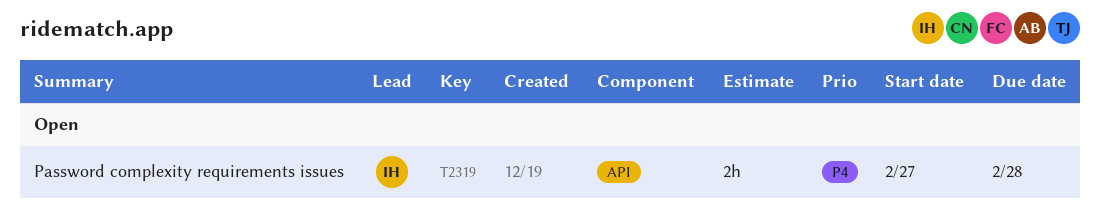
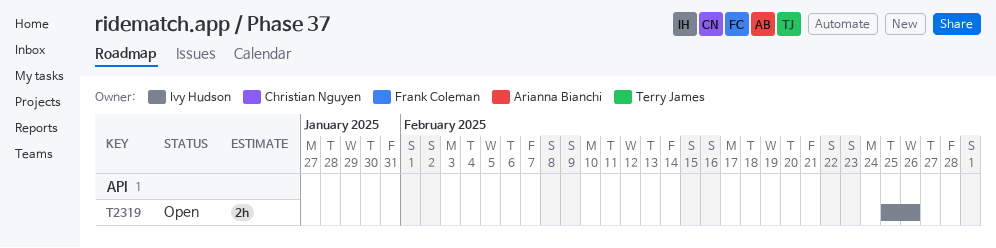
T2319, start: Feb 27 -> Feb 25
T2319, due: Feb 28 -> Feb 26

